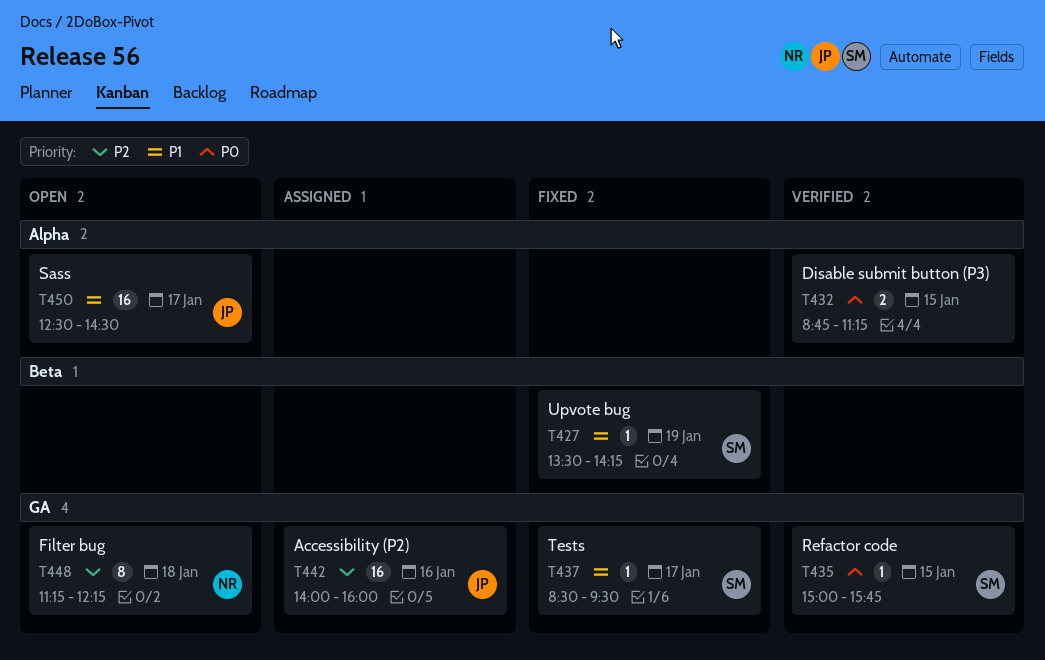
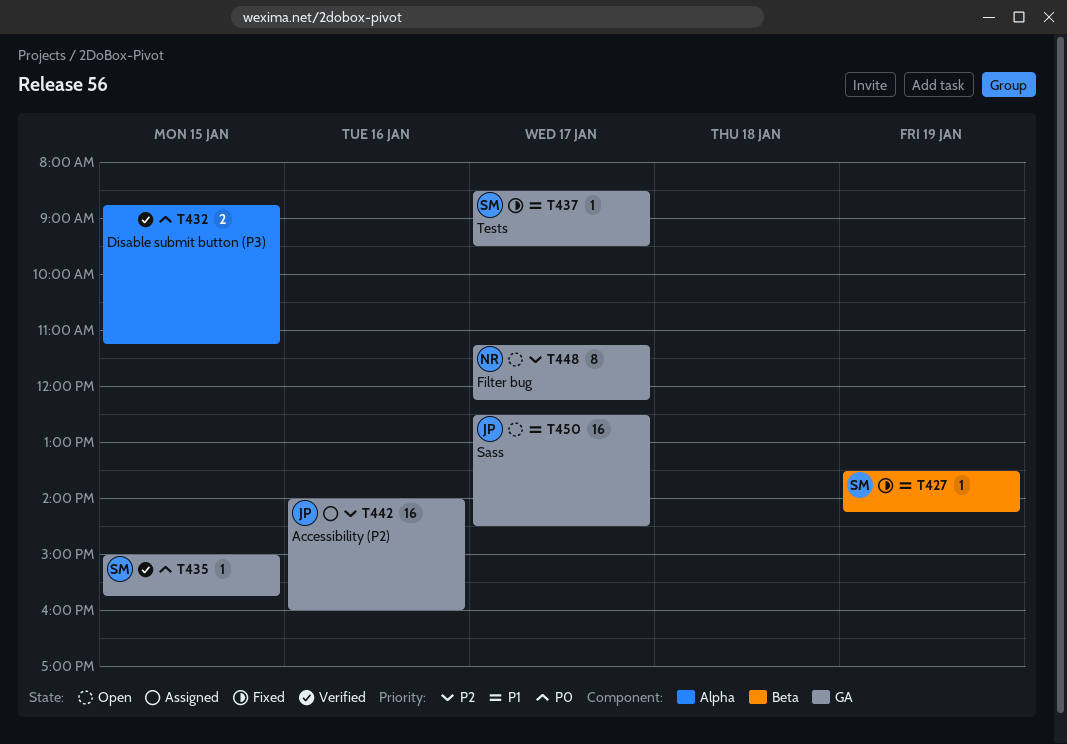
T448, day: Jan 18 -> Jan 17
T450, label: Alpha -> GA

